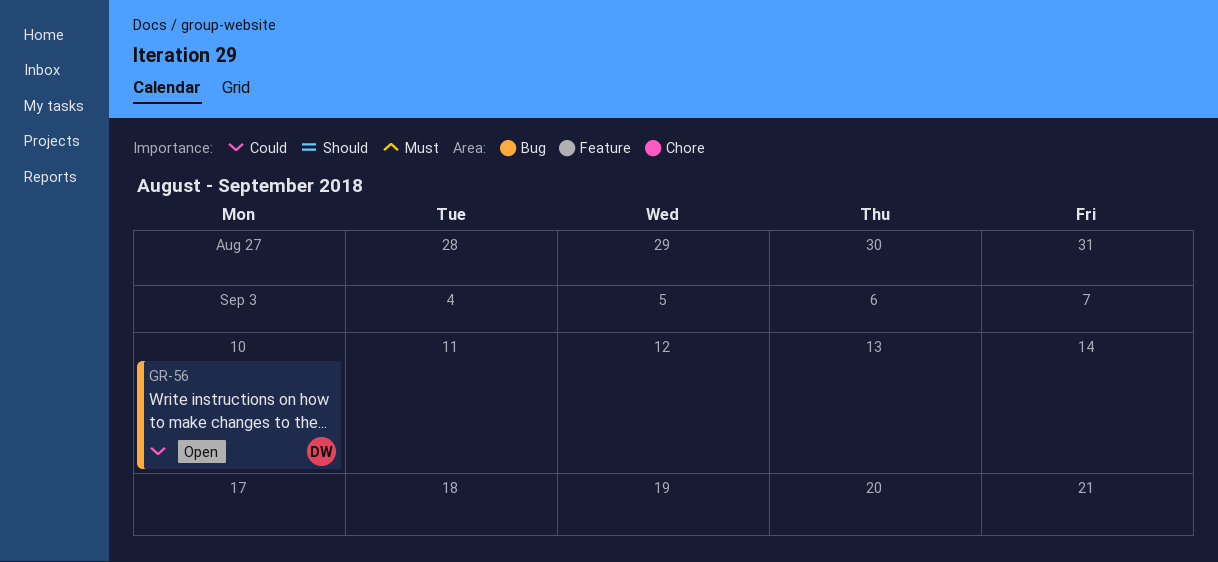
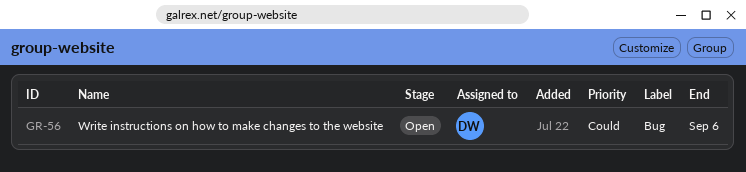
GR-56, due: Sep 10 -> Sep 6

